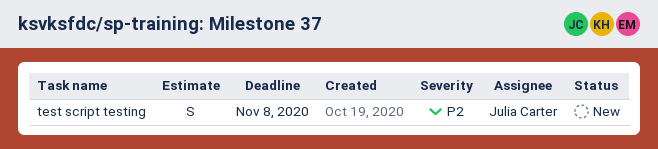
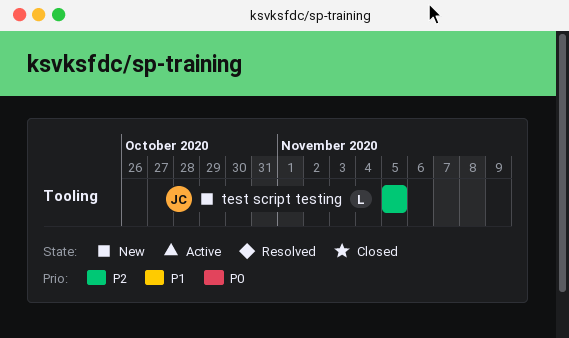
test script testing, estimate: S -> L
test script testing, due: Nov 8 -> Nov 5

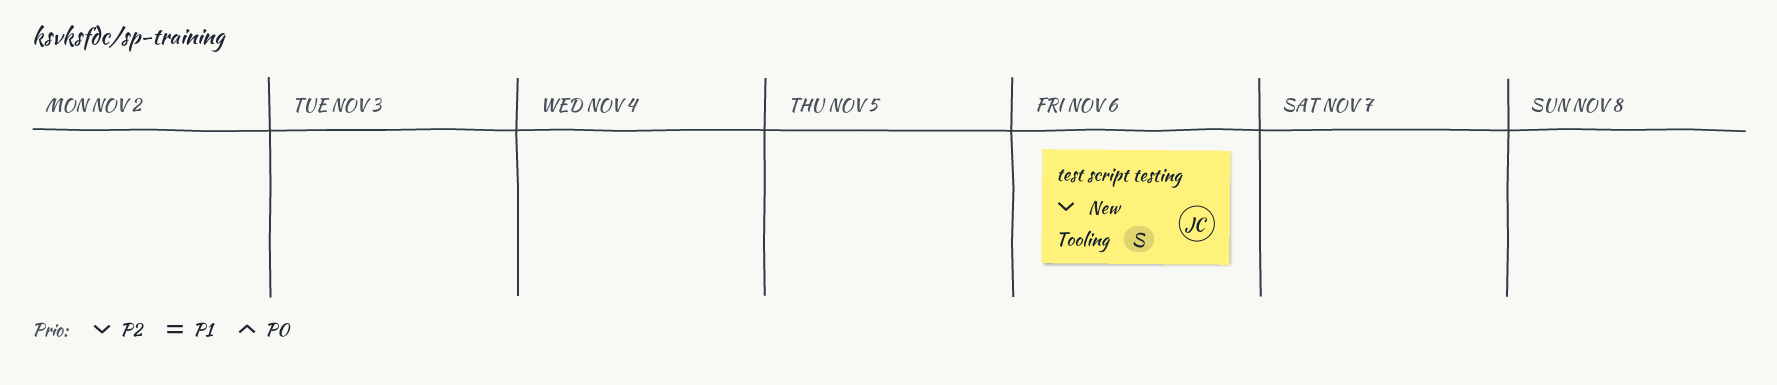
test script testing, estimate: L -> S
test script testing, due: Nov 5 -> Nov 6

